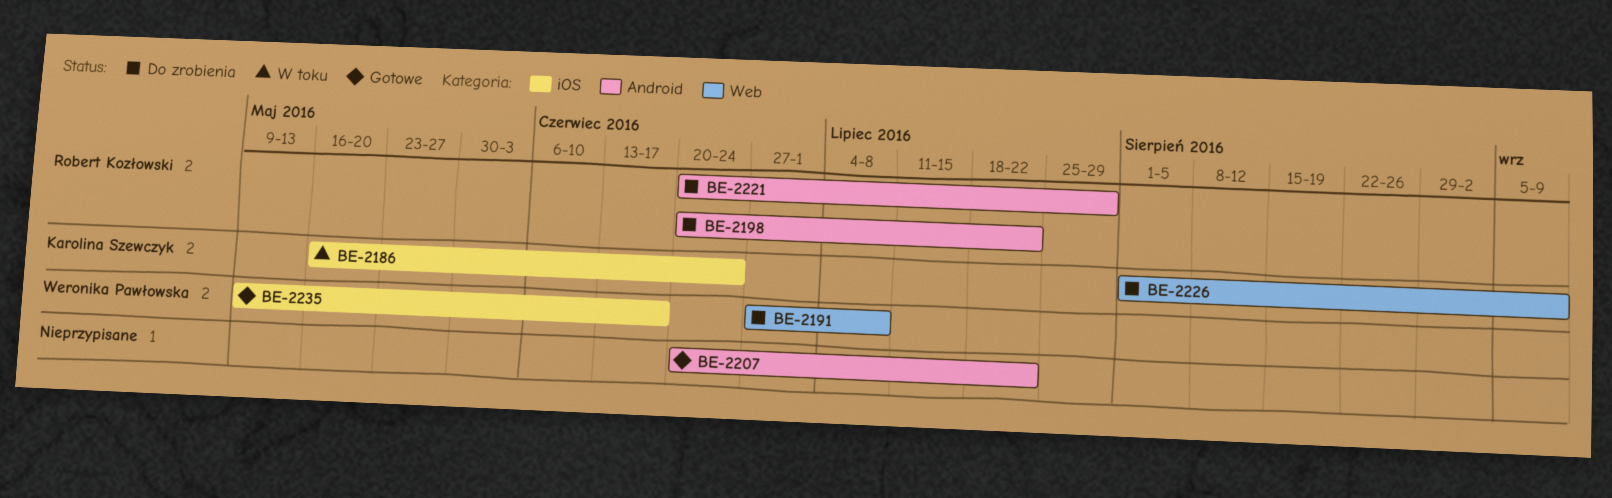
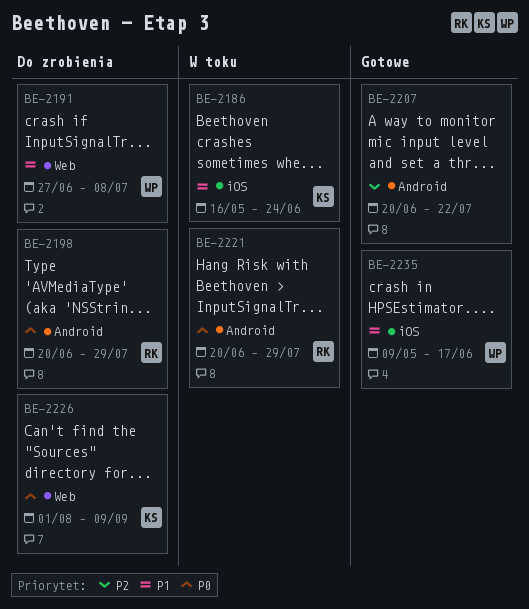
BE-2198, due: Jul 22 -> Jul 29
BE-2221, status: Do zrobienia -> W toku

